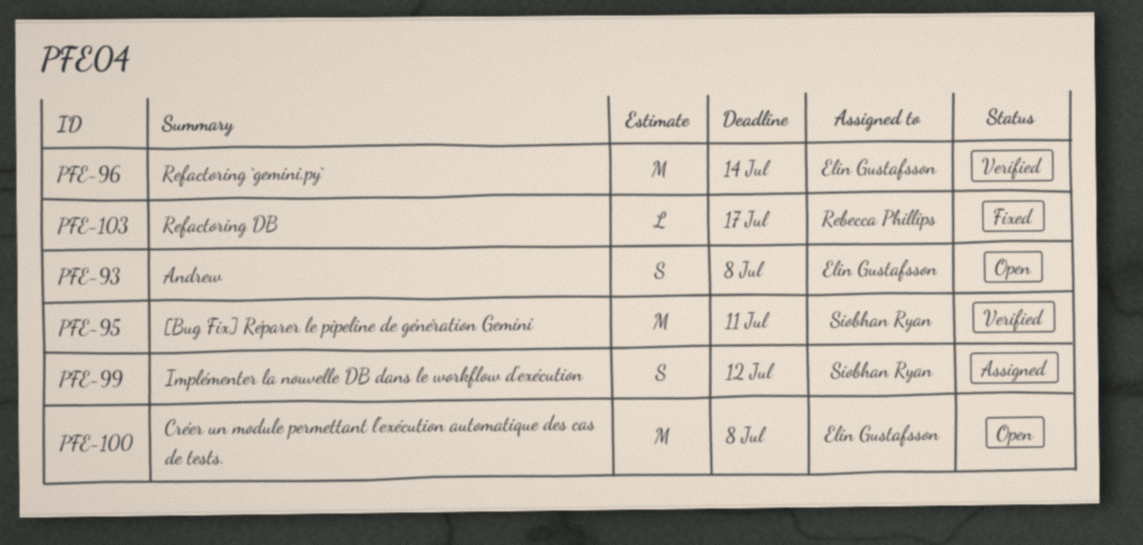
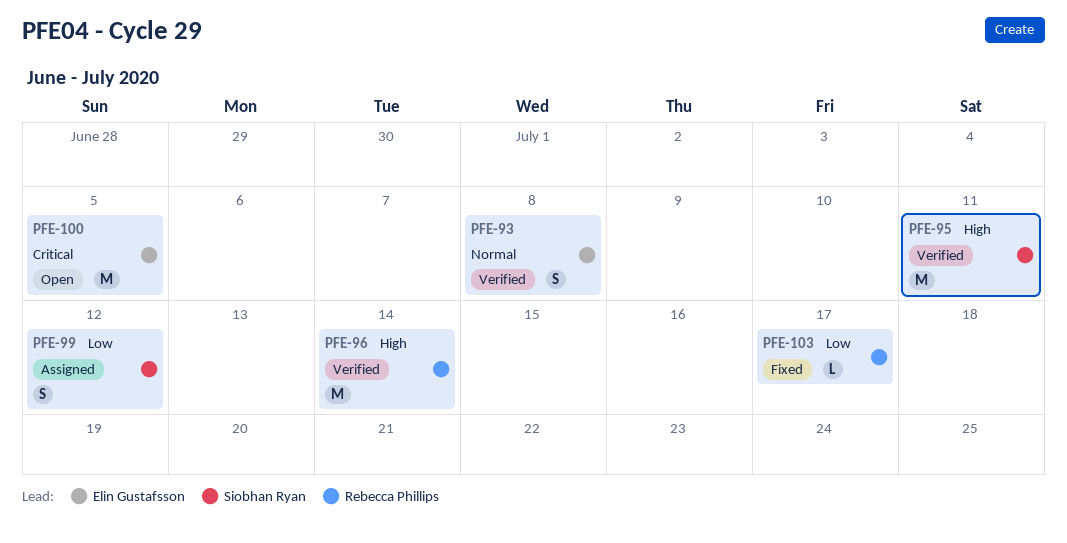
PFE-93, status: Open -> Verified
PFE-96, owner: Elin Gustafsson -> Rebecca Phillips
PFE-100, due: Jul 8 -> Jul 5

